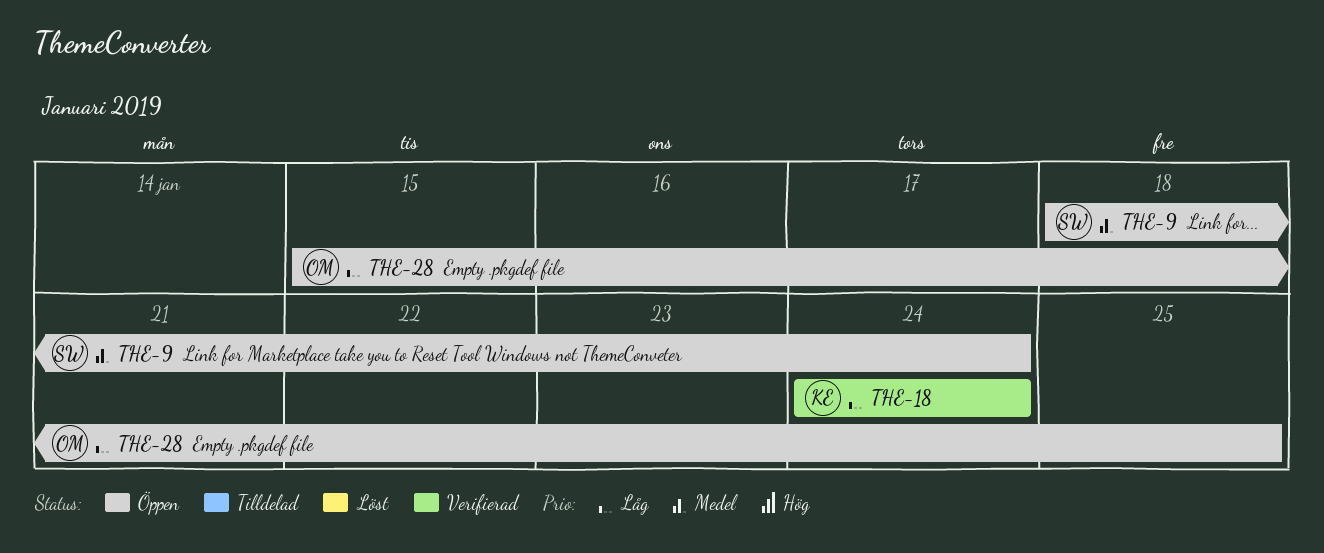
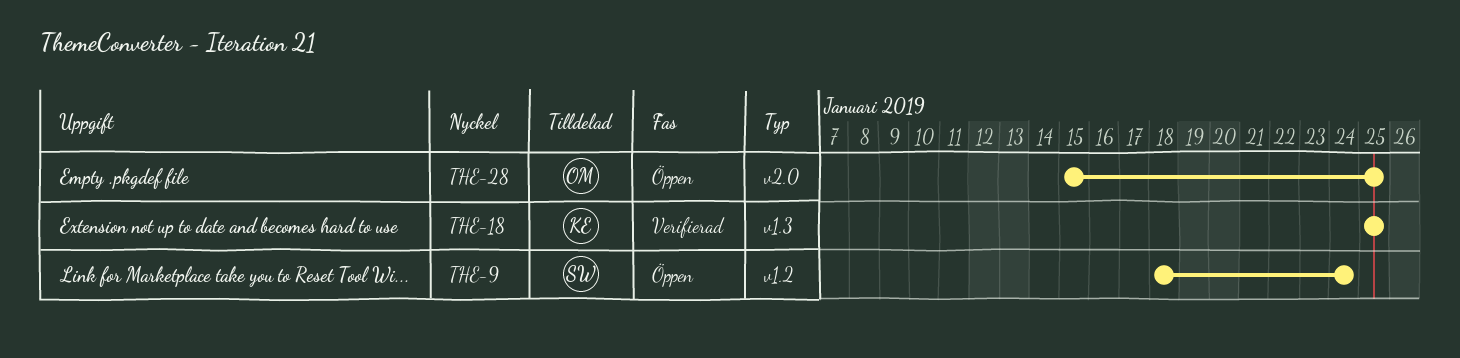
THE-18, start: Jan 24 -> Jan 25
THE-18, due: Jan 24 -> Jan 25

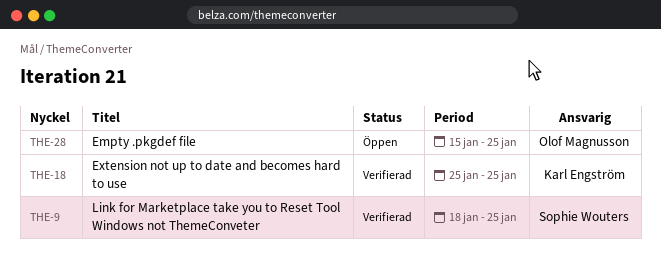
THE-9, status: Öppen -> Verifierad
THE-9, due: Jan 24 -> Jan 25

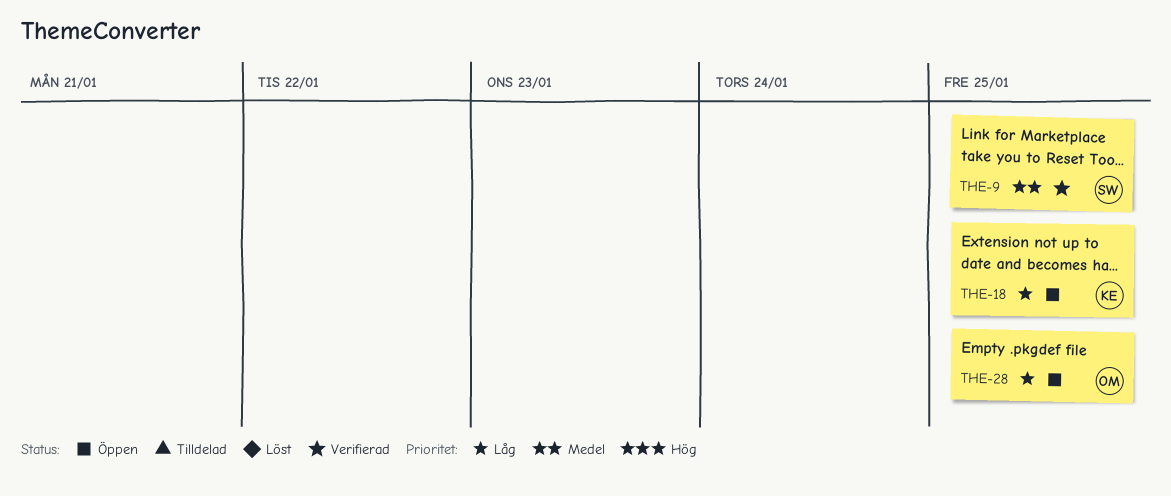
THE-18, status: Verifierad -> Öppen

